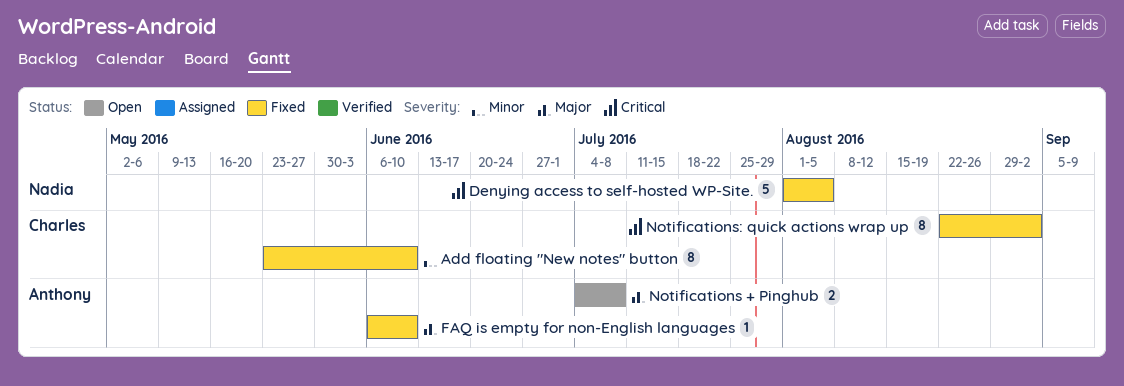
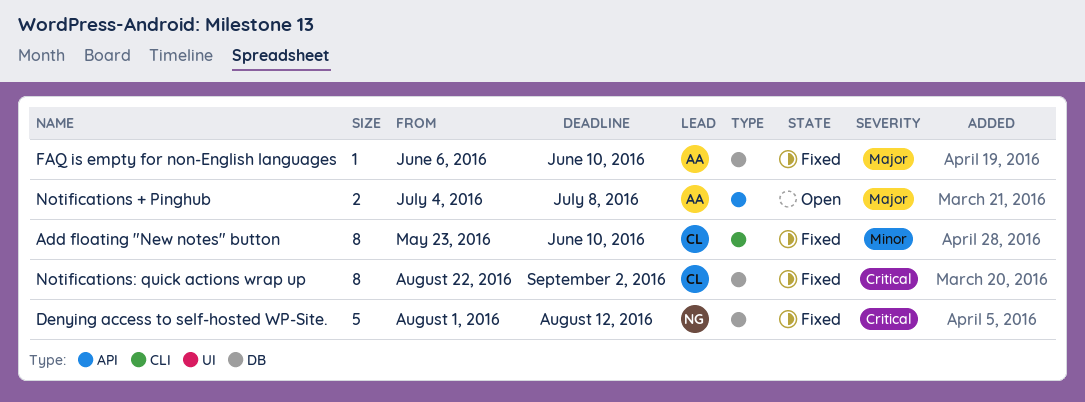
Denying access to self-hosted WP-Site., due: Aug 5 -> Aug 12

